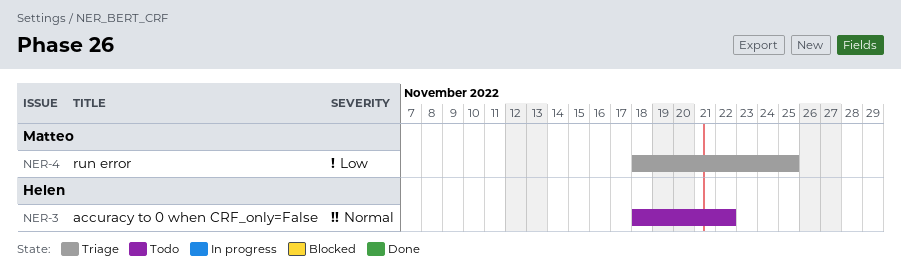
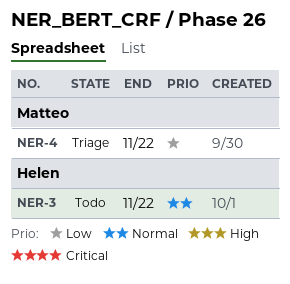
NER-4, due: Nov 25 -> Nov 22

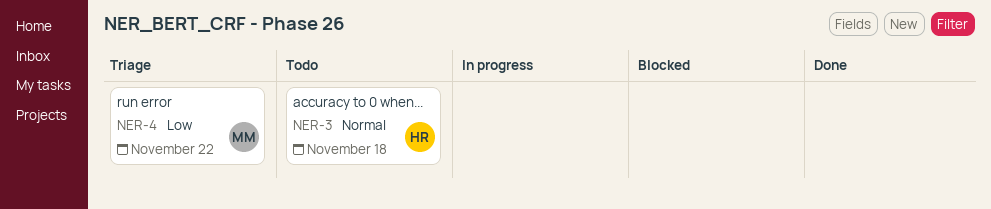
NER-3, due: Nov 22 -> Nov 18

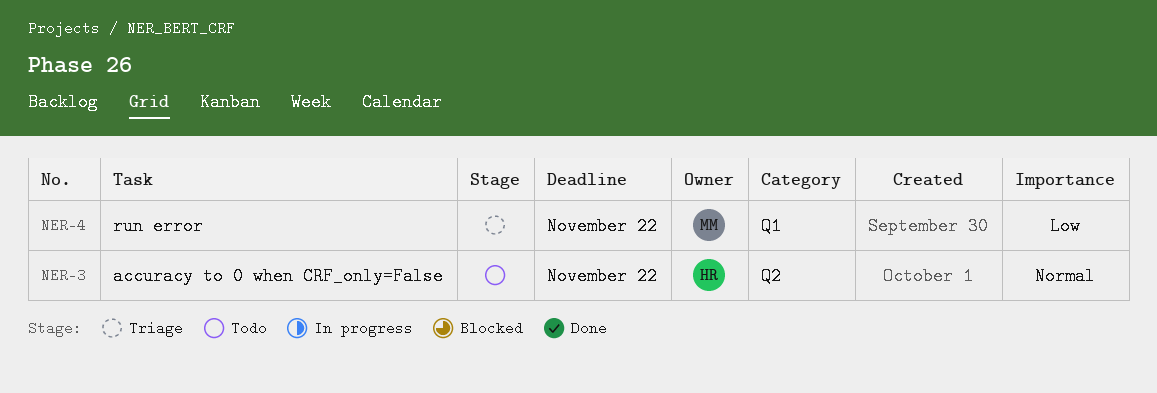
NER-3, due: Nov 18 -> Nov 22

